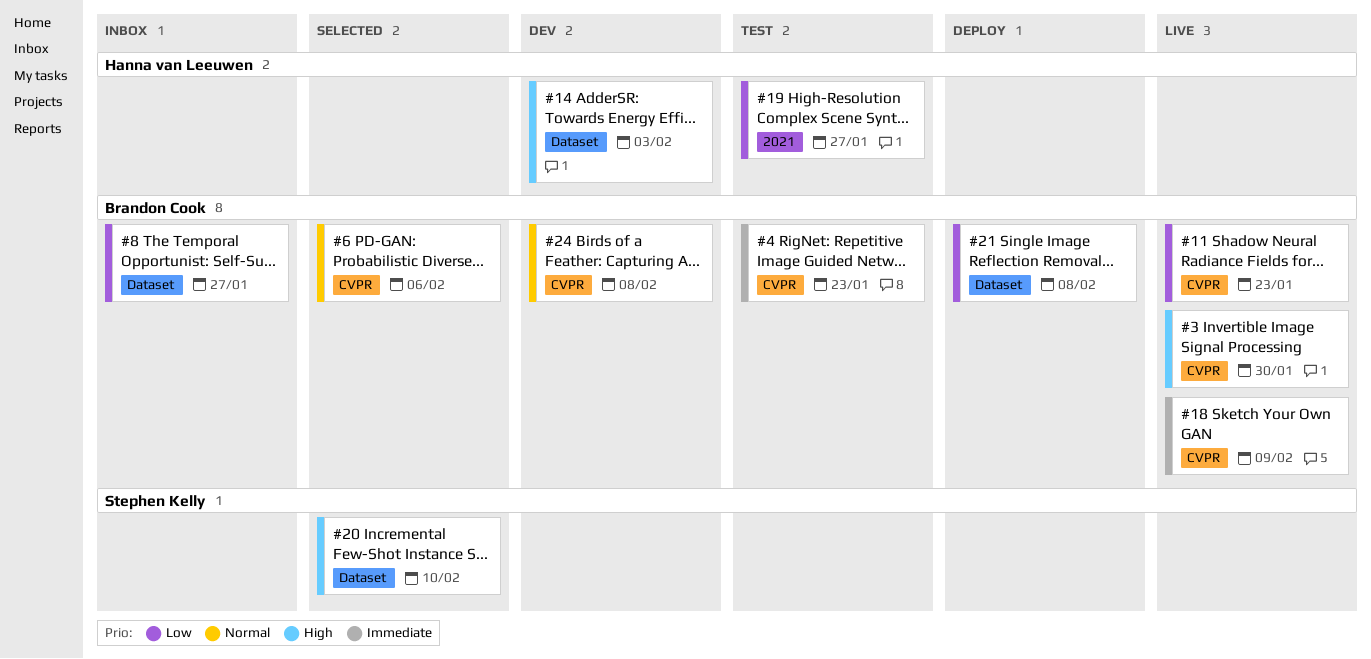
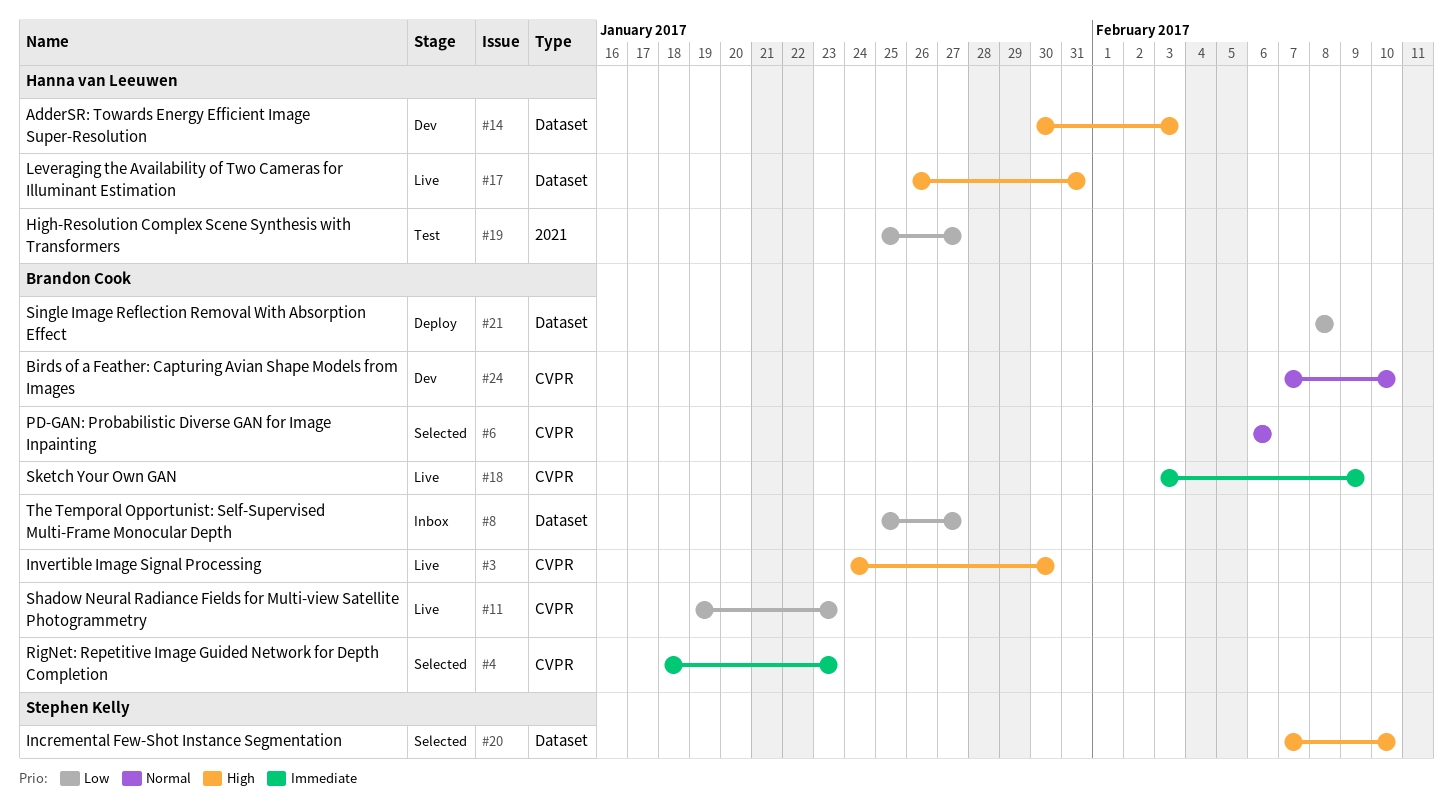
#4, status: Test -> Selected
#17: none -> present
#24, due: Feb 8 -> Feb 10

